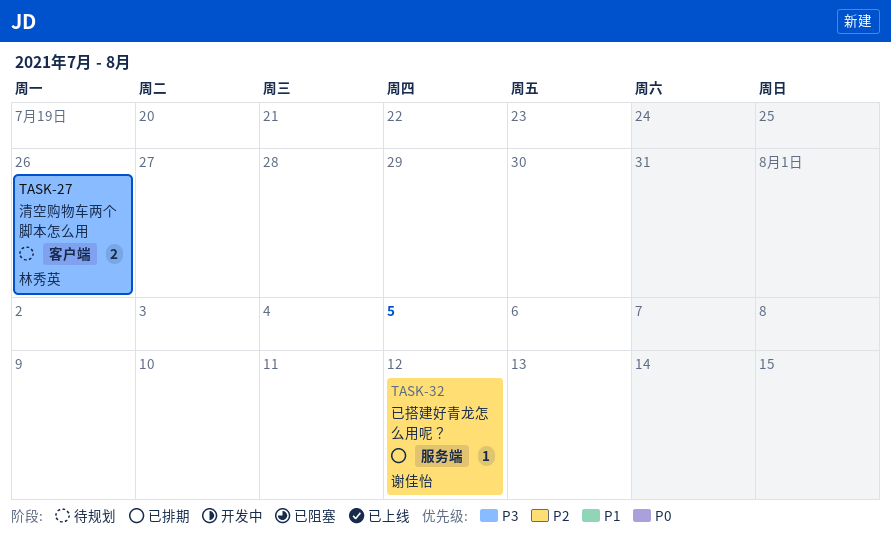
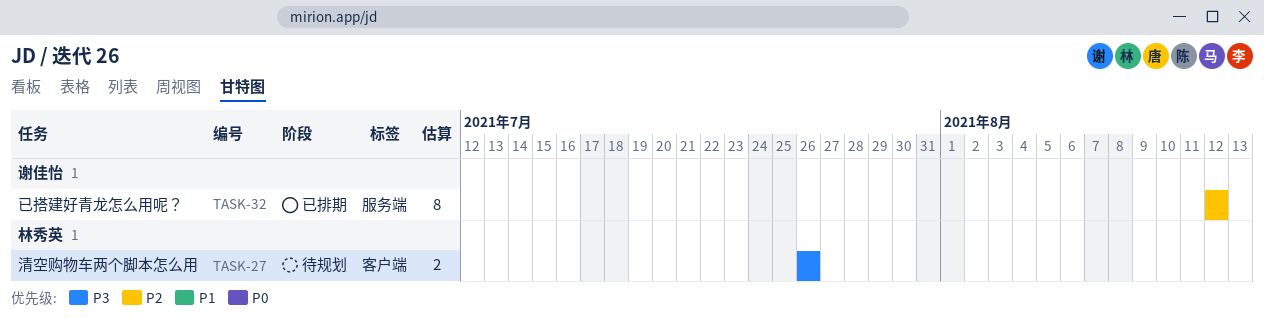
TASK-32, estimate: 1 -> 8

